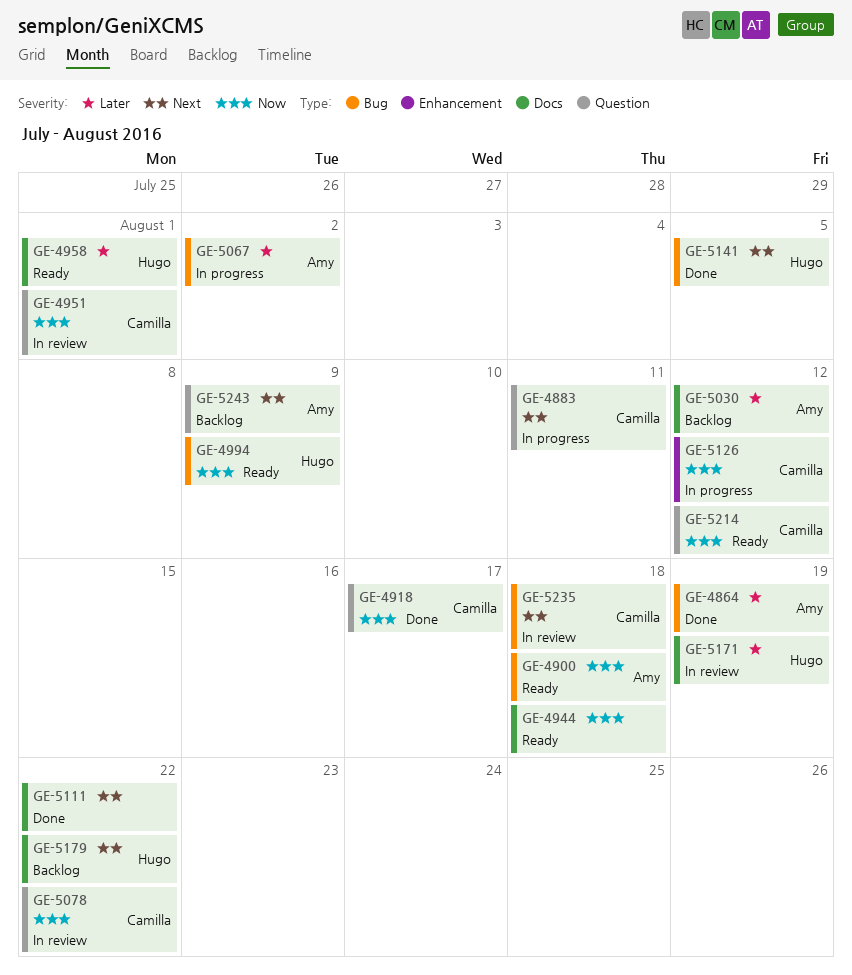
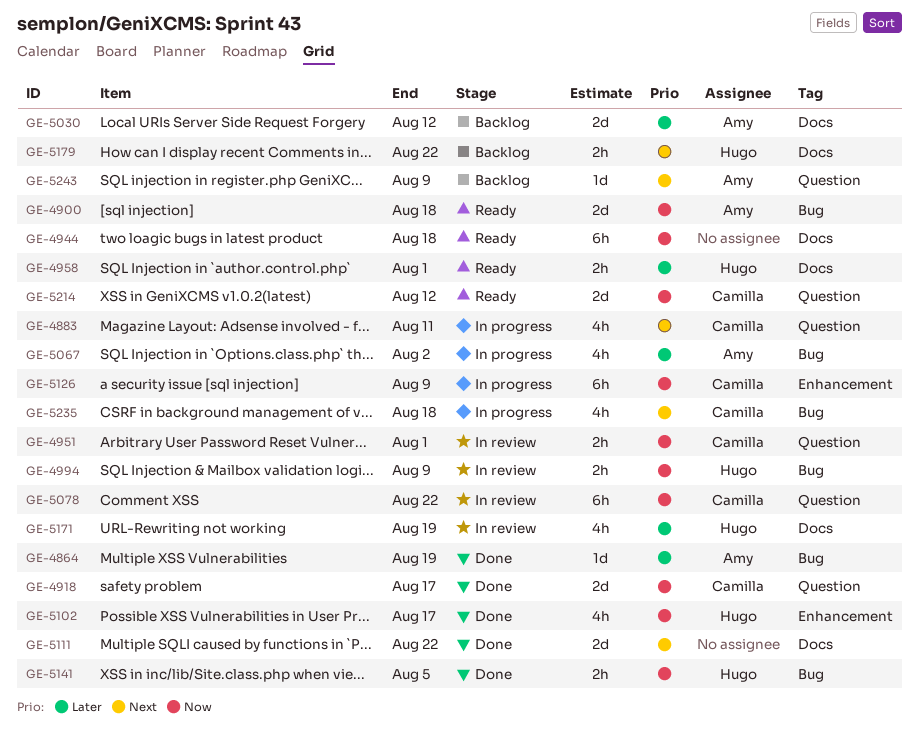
GE-4994, status: Ready -> In review
GE-5102: none -> present
GE-5126, due: Aug 12 -> Aug 9
GE-5141, priority: Next -> Now
GE-5235, status: In review -> In progress

